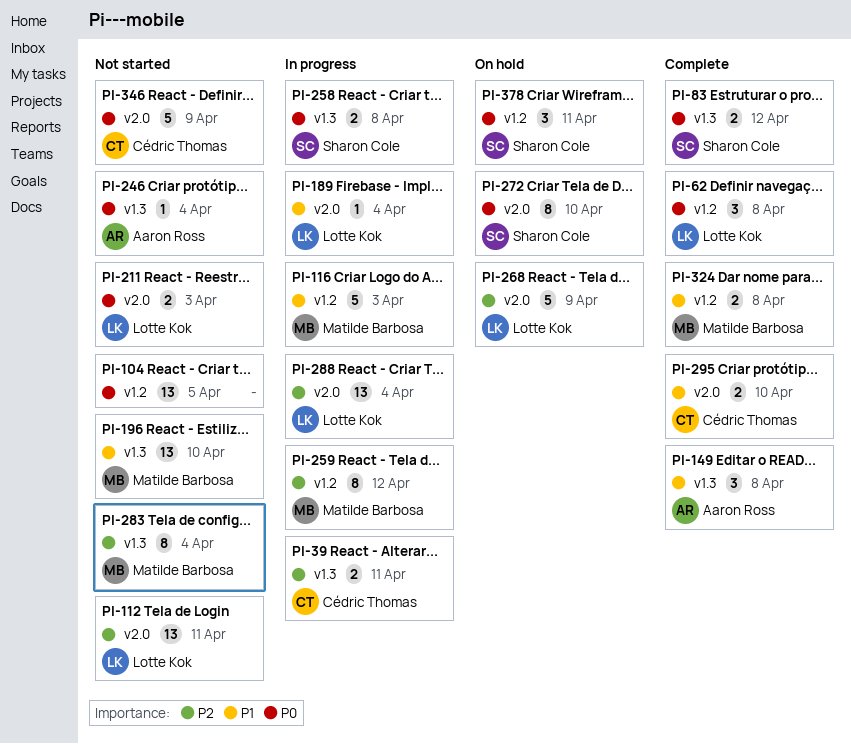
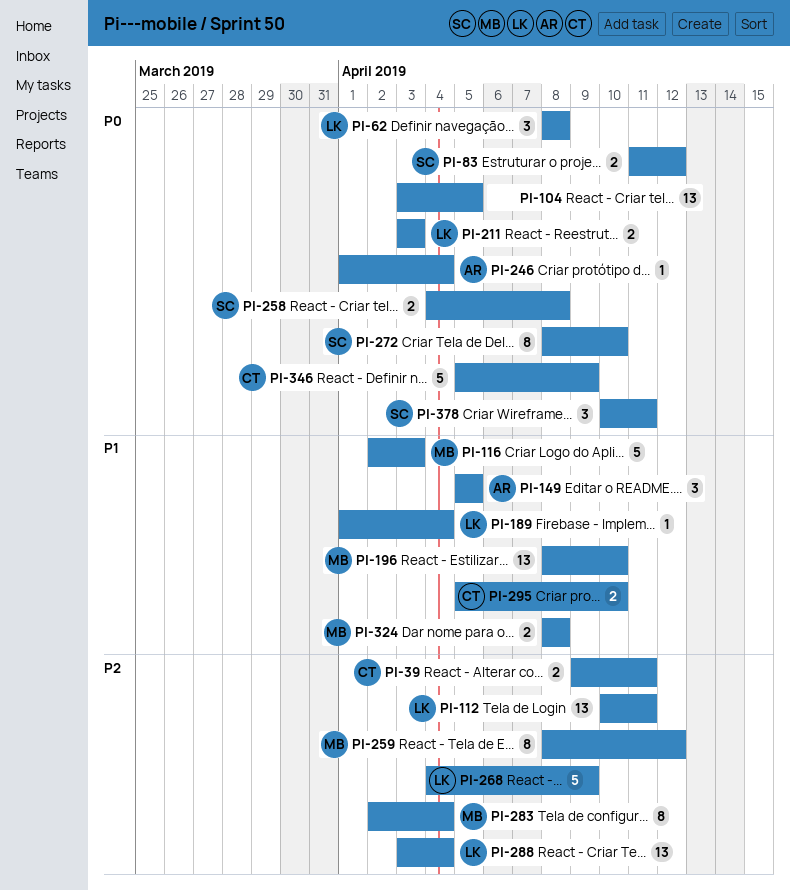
PI-149, due: Apr 8 -> Apr 5

